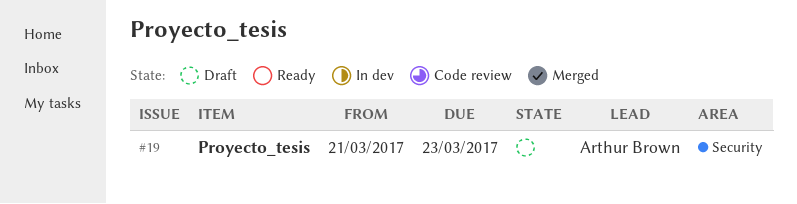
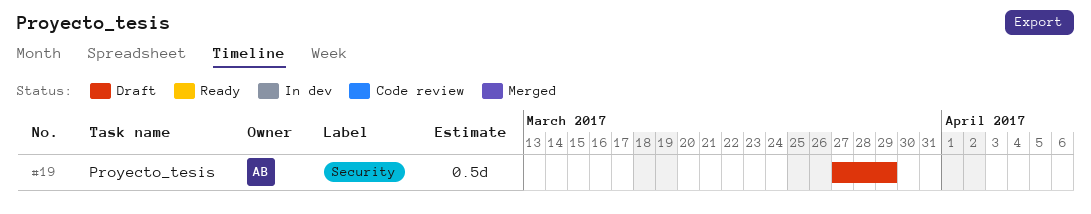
#19, start: Mar 21 -> Mar 27
#19, due: Mar 23 -> Mar 29

